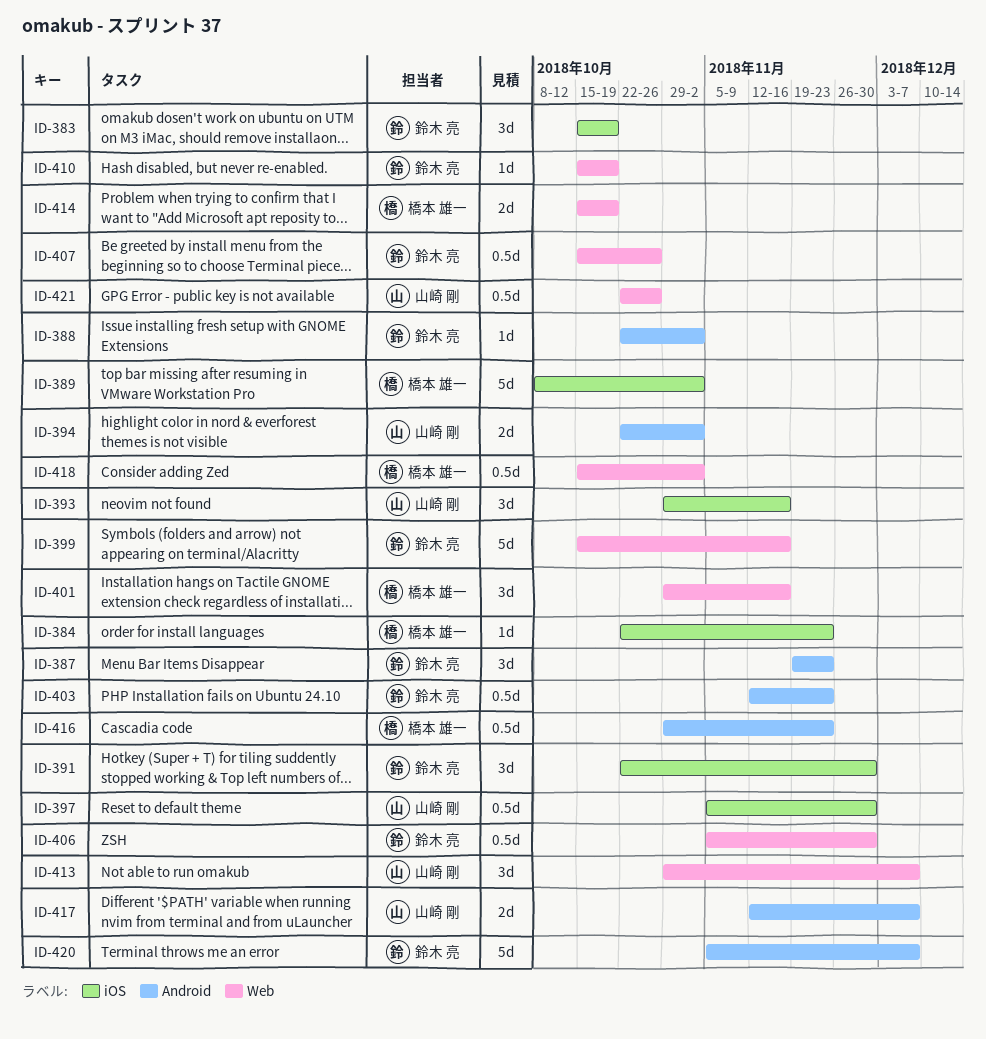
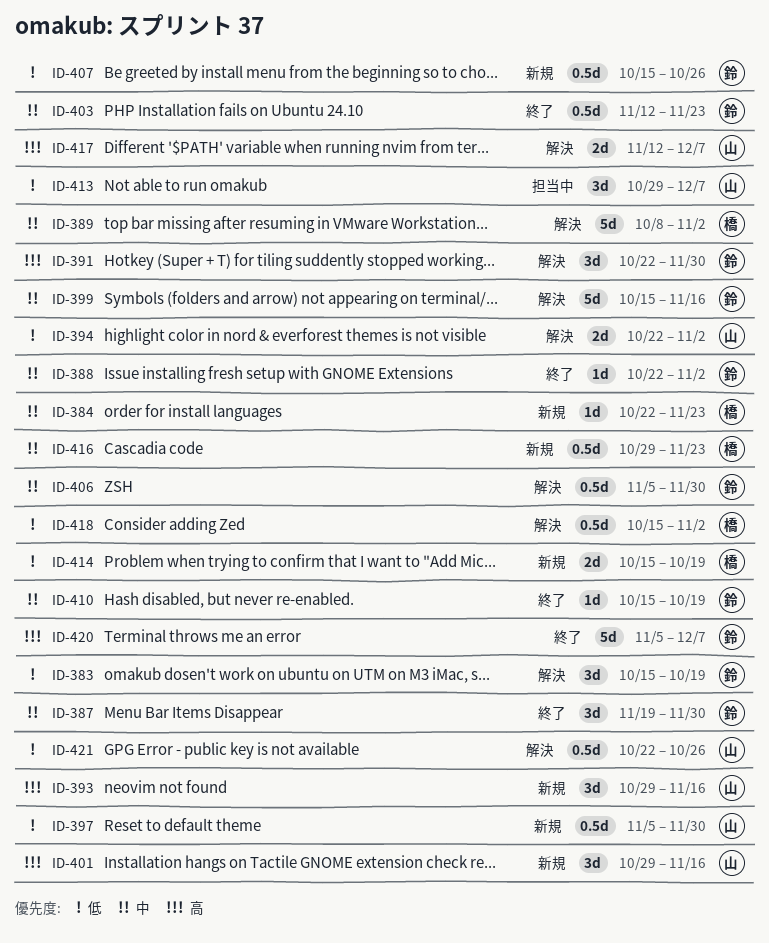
ID-387, due: Nov 23 -> Nov 30
ID-401, owner: 橋本 雄一 -> 山崎 剛

